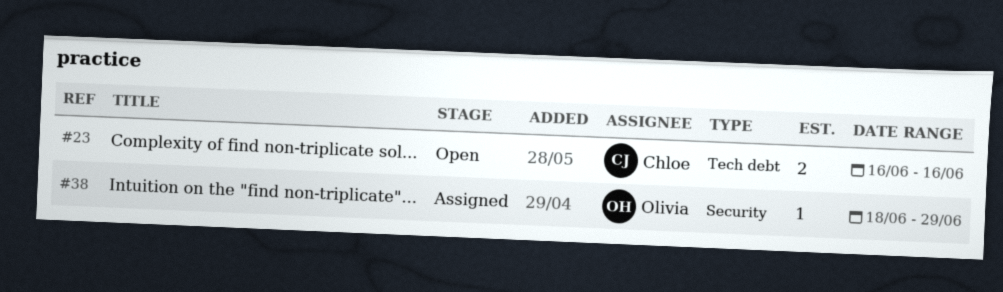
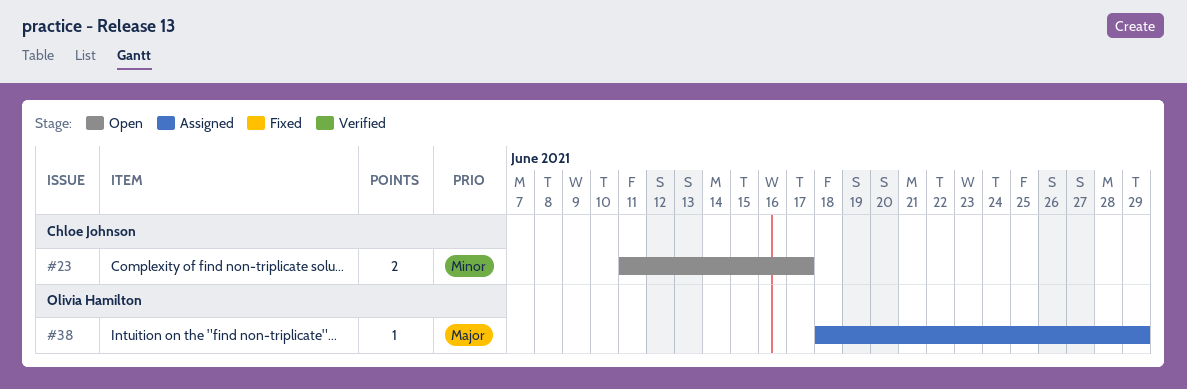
#23, start: Jun 16 -> Jun 11
#23, due: Jun 16 -> Jun 17

